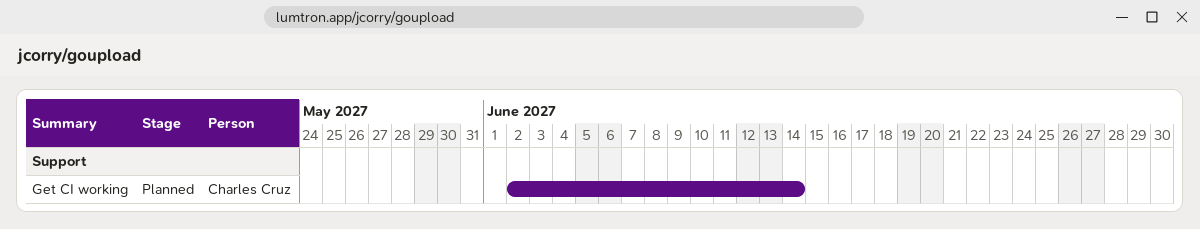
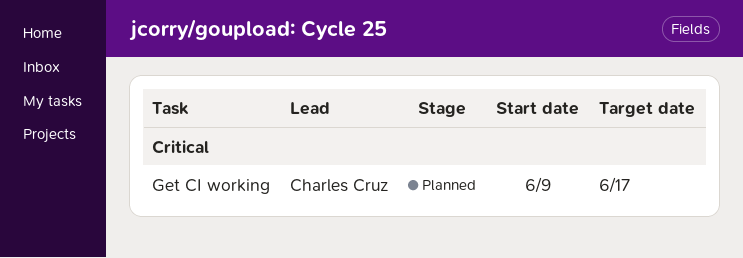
Get CI working, start: Jun 2 -> Jun 9
Get CI working, due: Jun 14 -> Jun 17

